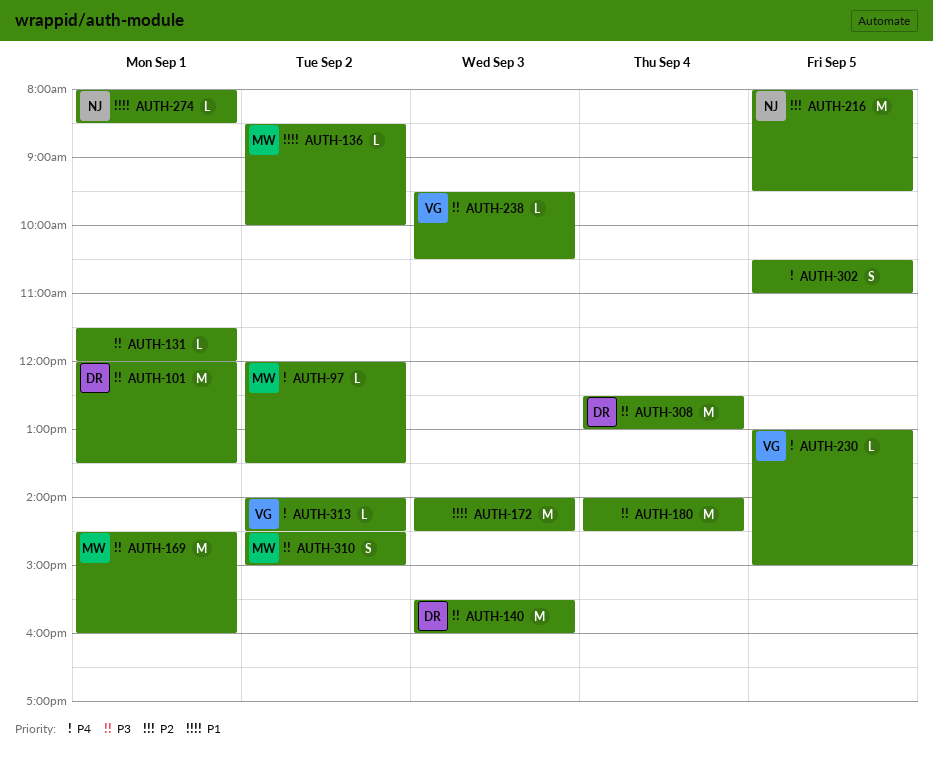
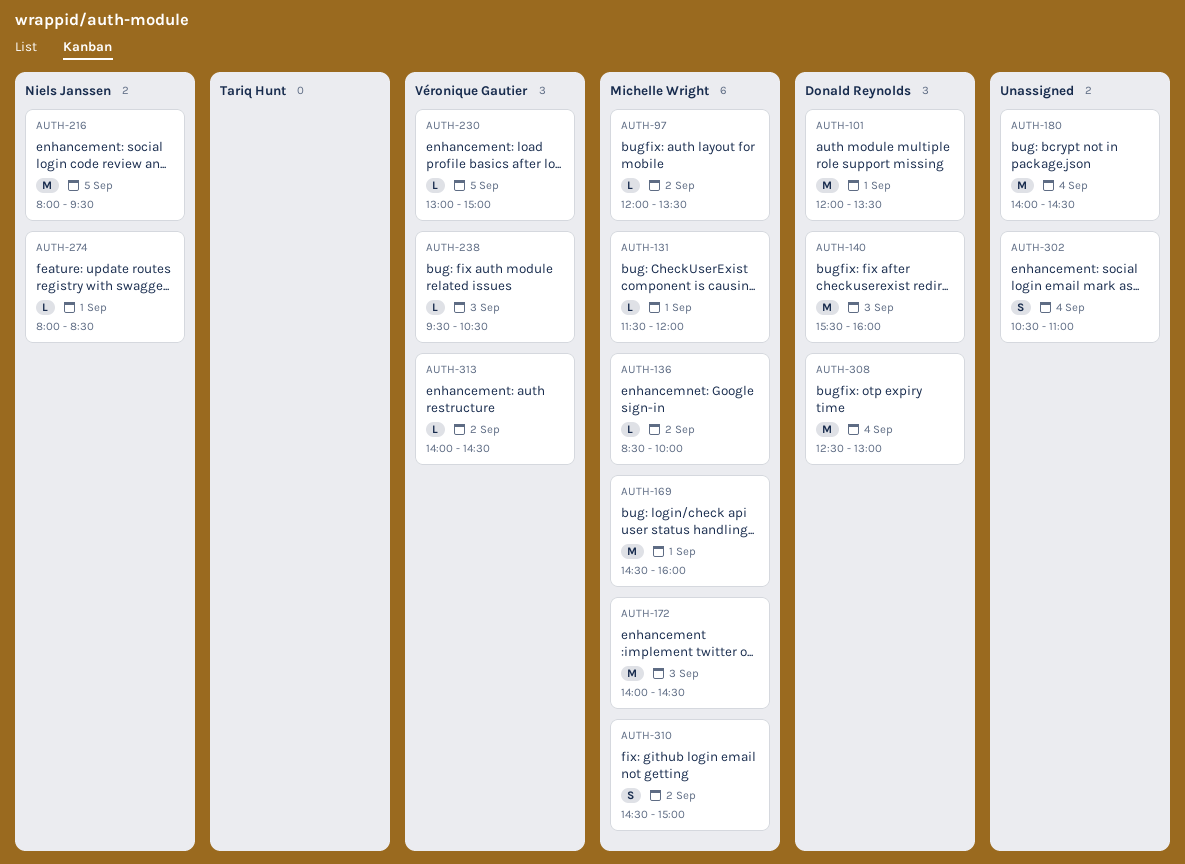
AUTH-131, owner: none -> Michelle Wright
AUTH-172, owner: none -> Michelle Wright
AUTH-302, day: Sep 5 -> Sep 4

